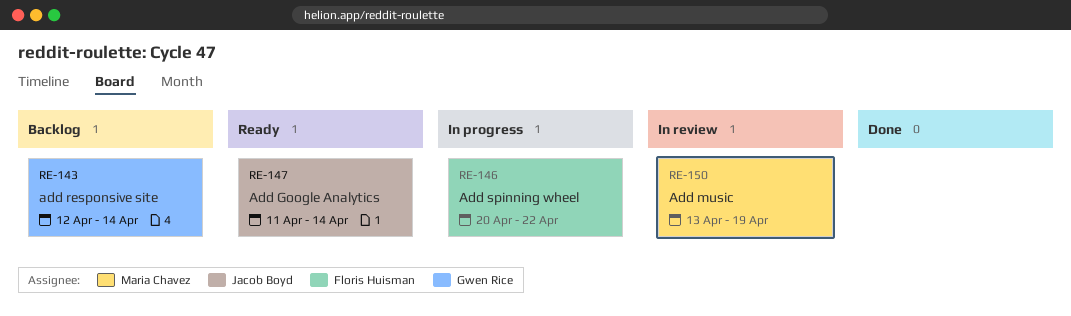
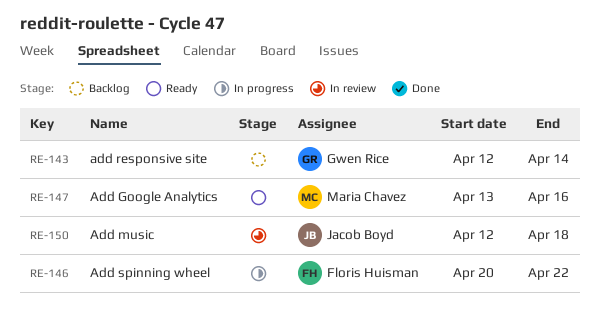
RE-147, owner: Jacob Boyd -> Maria Chavez
RE-147, start: Apr 11 -> Apr 13
RE-147, due: Apr 14 -> Apr 16
RE-150, owner: Maria Chavez -> Jacob Boyd
RE-150, start: Apr 13 -> Apr 12
RE-150, due: Apr 19 -> Apr 18

